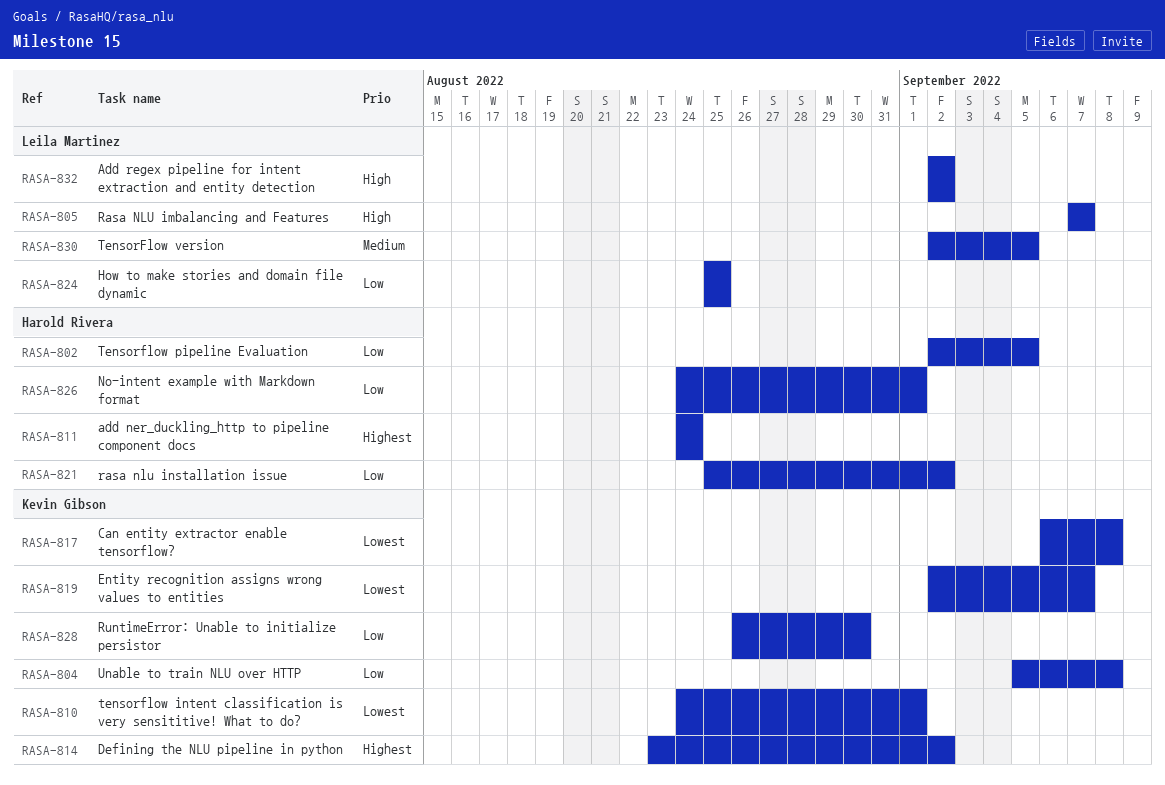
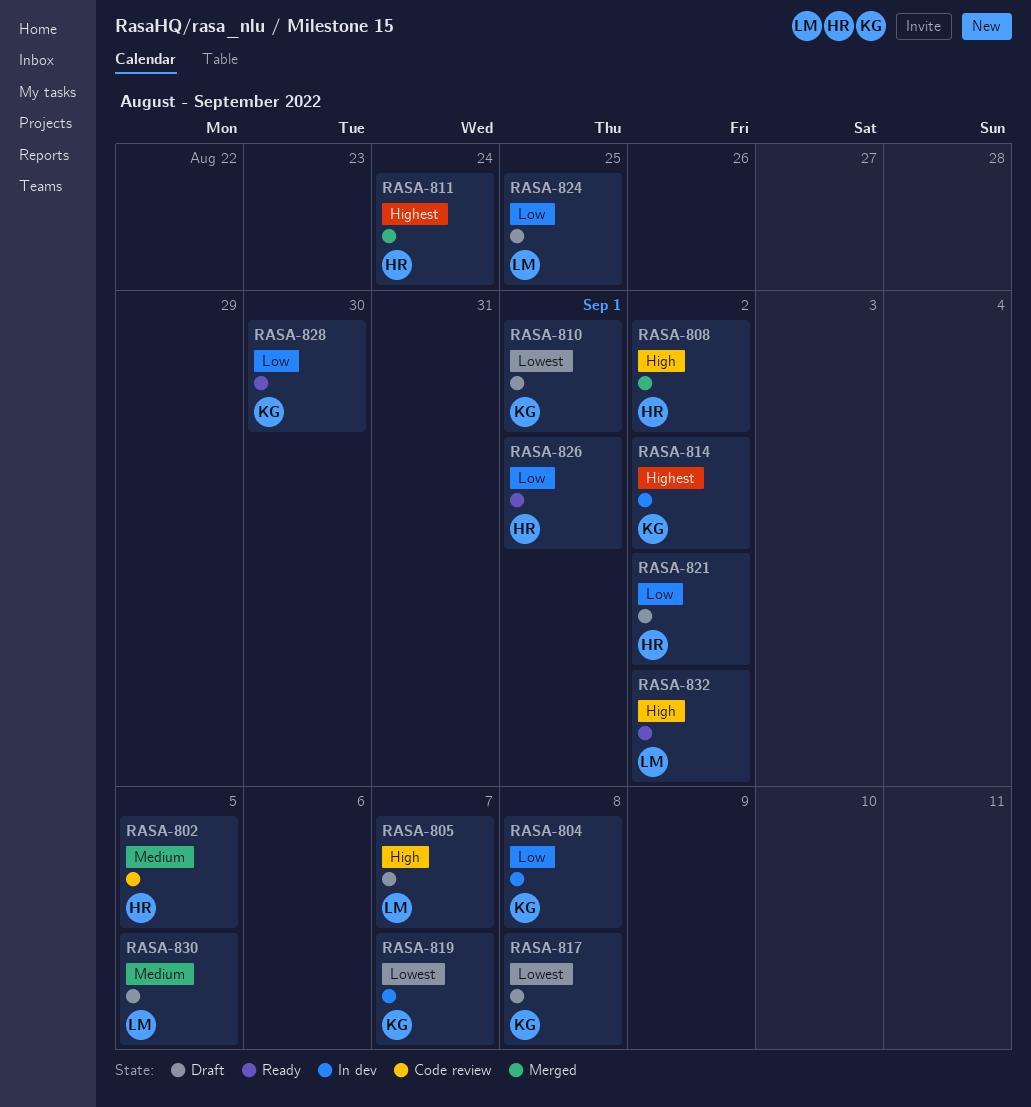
RASA-802, priority: Low -> Medium
RASA-808: none -> present

